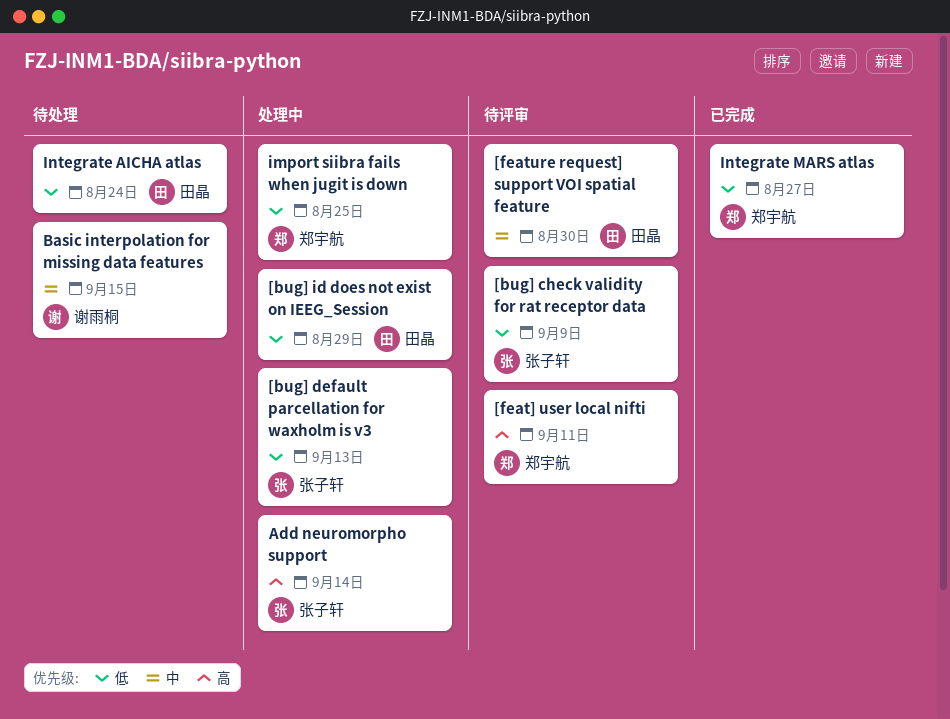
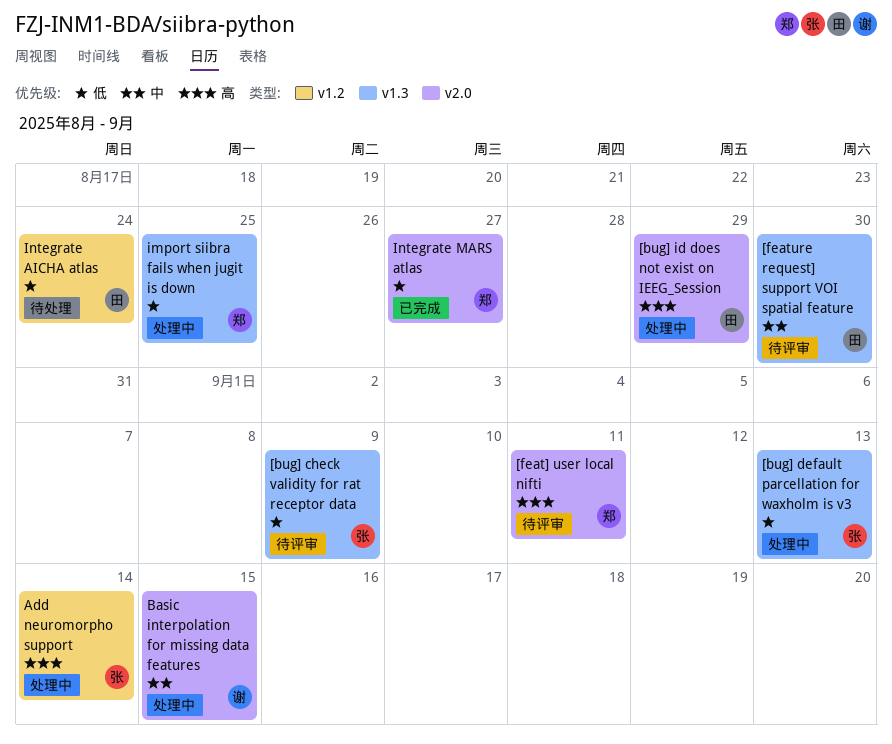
[bug] id does not exist on IEEG_Session, priority: 低 -> 高
Basic interpolation for missing data features, status: 待处理 -> 处理中

